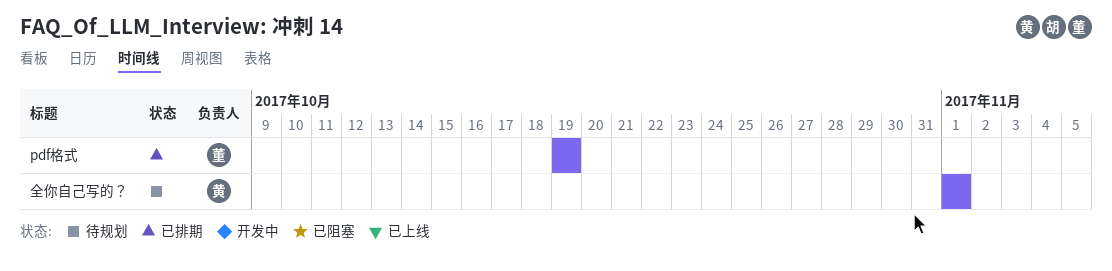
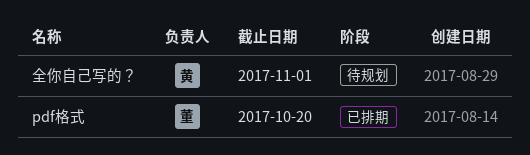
pdf格式, due: Oct 19 -> Oct 20

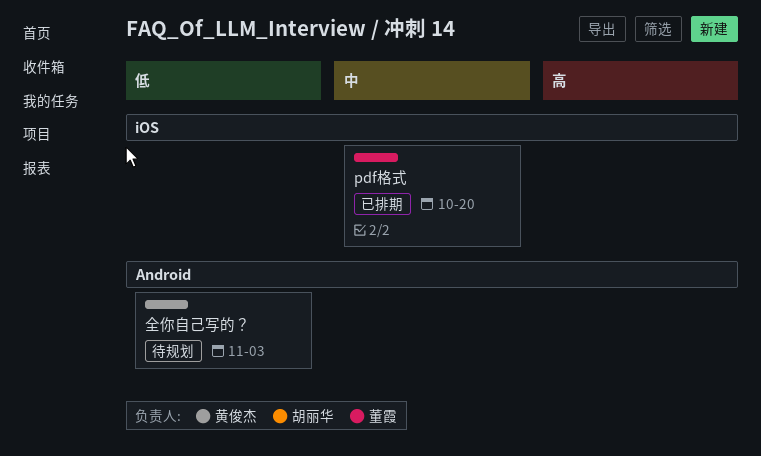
全你自己写的？, due: Nov 1 -> Nov 3

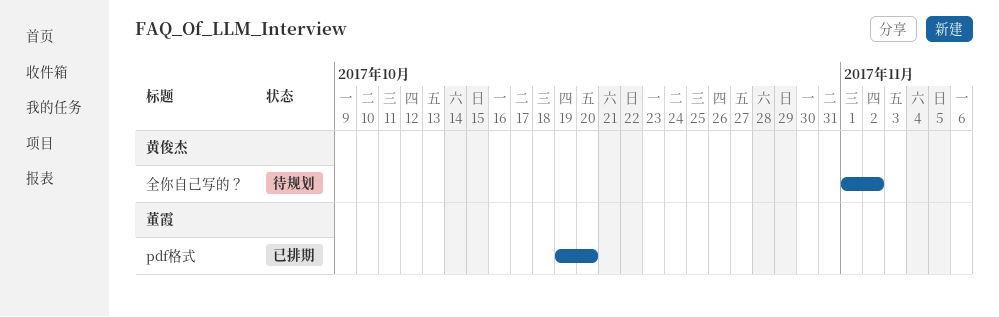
全你自己写的？, due: Nov 3 -> Nov 2

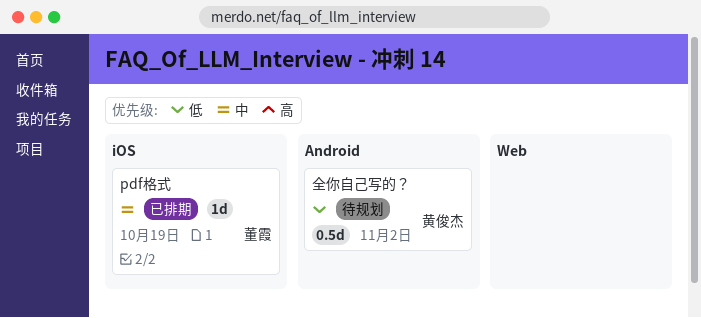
pdf格式, due: Oct 20 -> Oct 19

